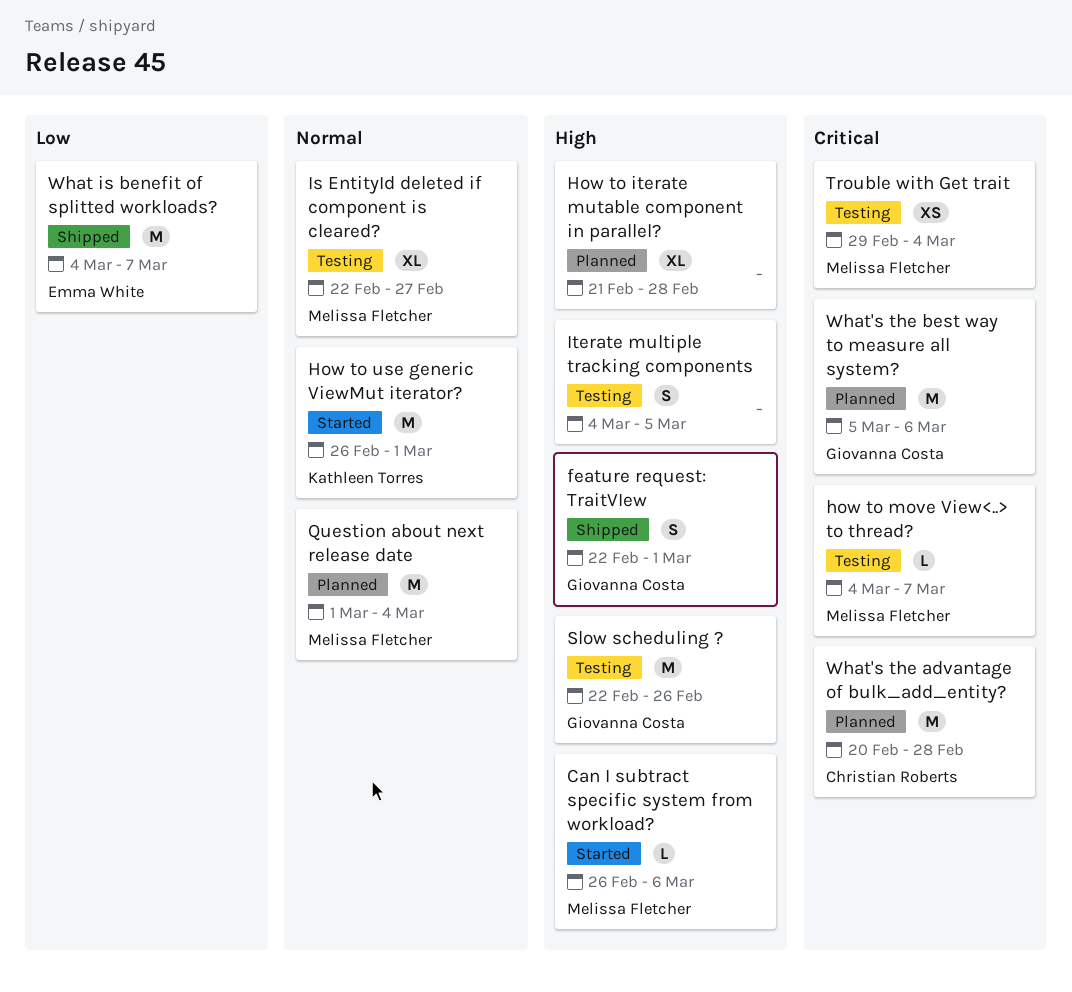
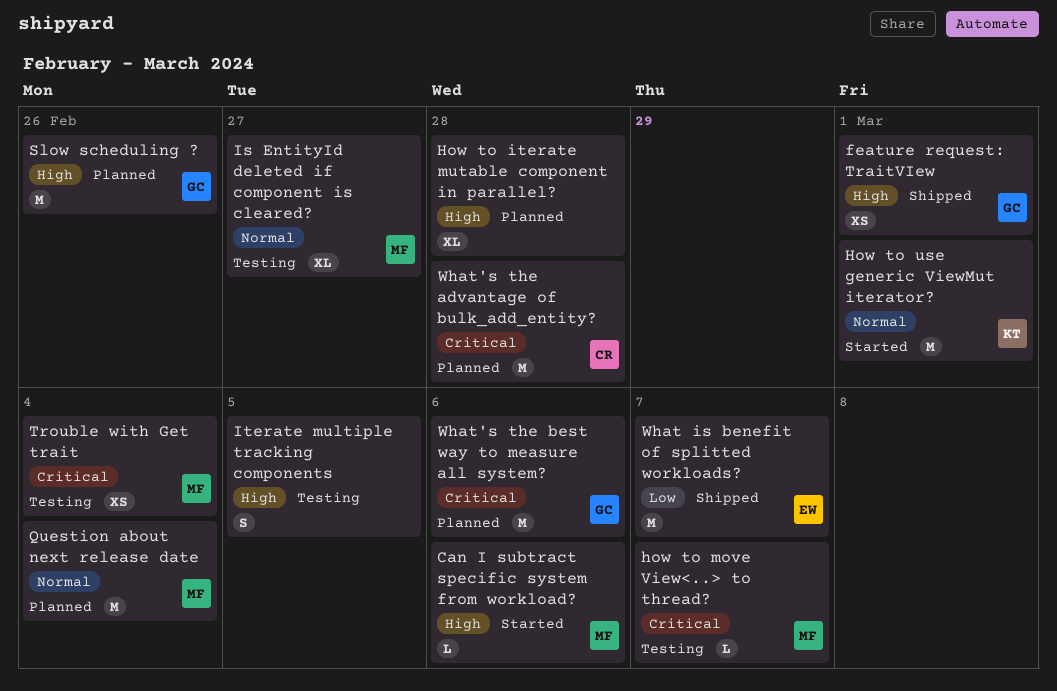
feature request: TraitVIew, estimate: S -> XS
Slow scheduling ?, status: Testing -> Planned

